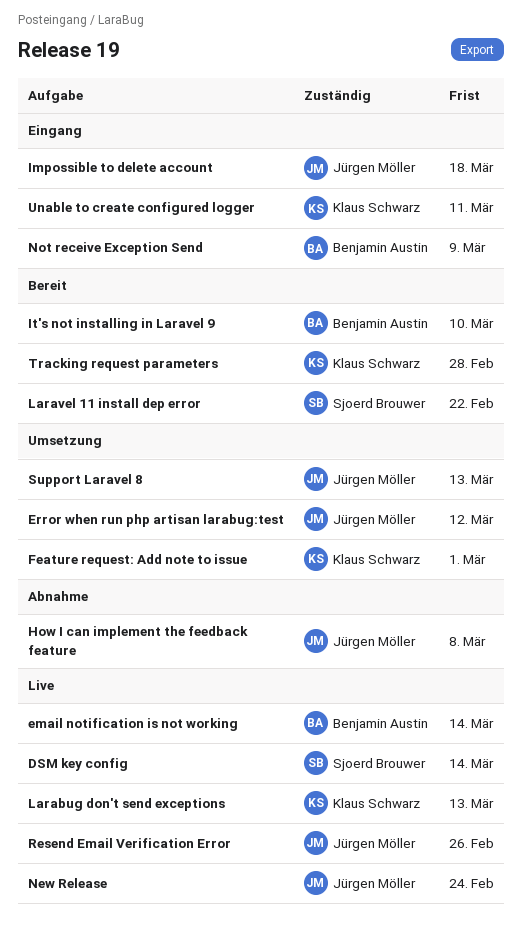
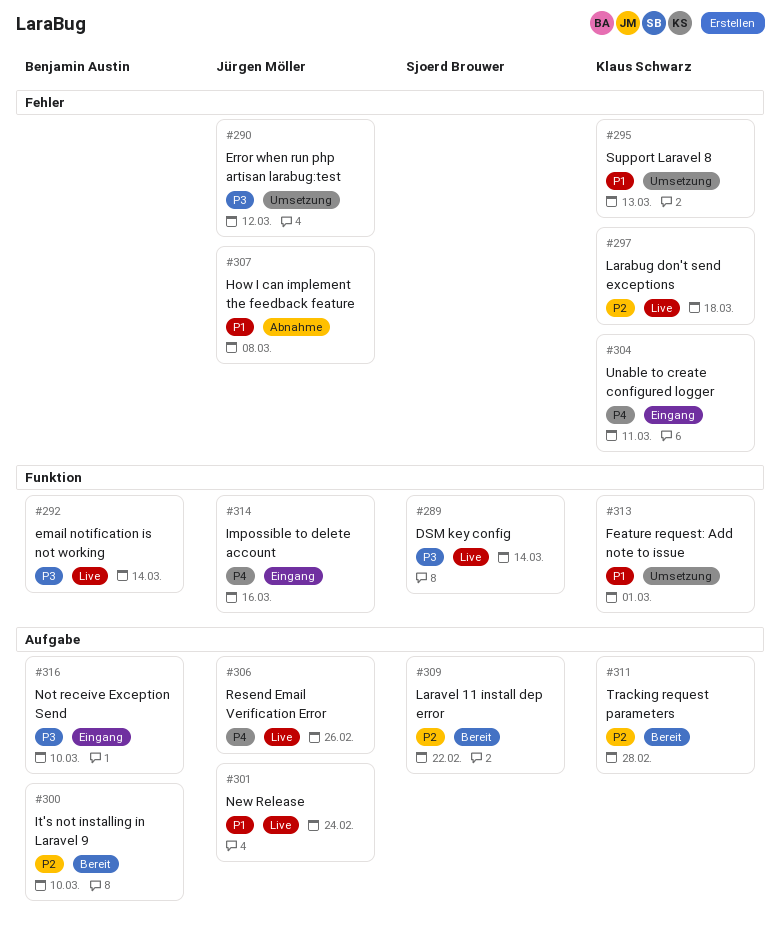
Impossible to delete account, due: Mar 18 -> Mar 16
Larabug don't send exceptions, due: Mar 13 -> Mar 18
Not receive Exception Send, due: Mar 9 -> Mar 10
Support Laravel 8, owner: Jürgen Möller -> Klaus Schwarz

